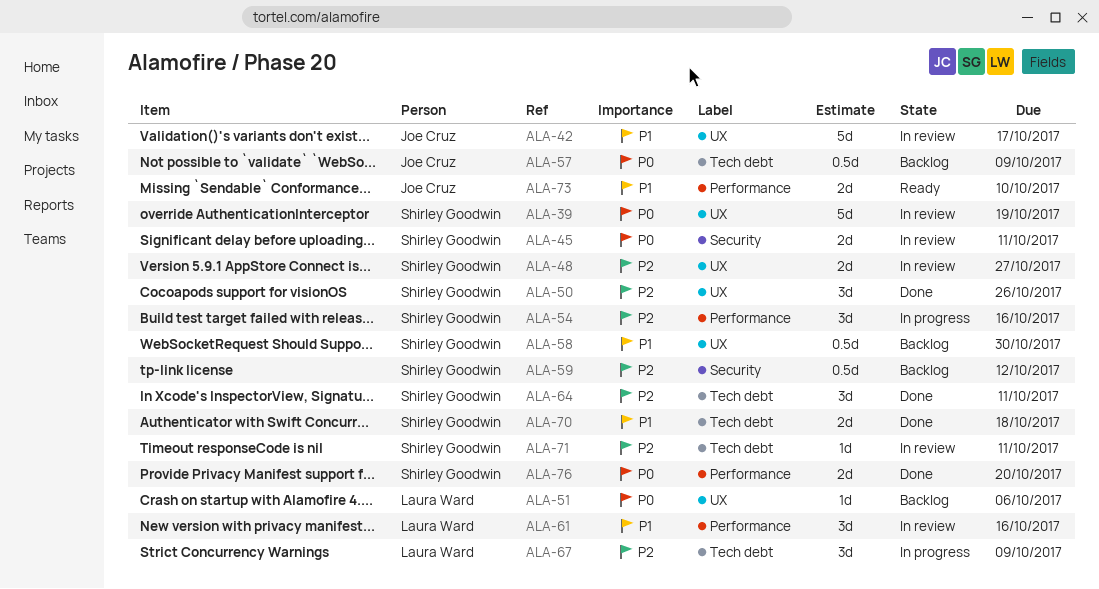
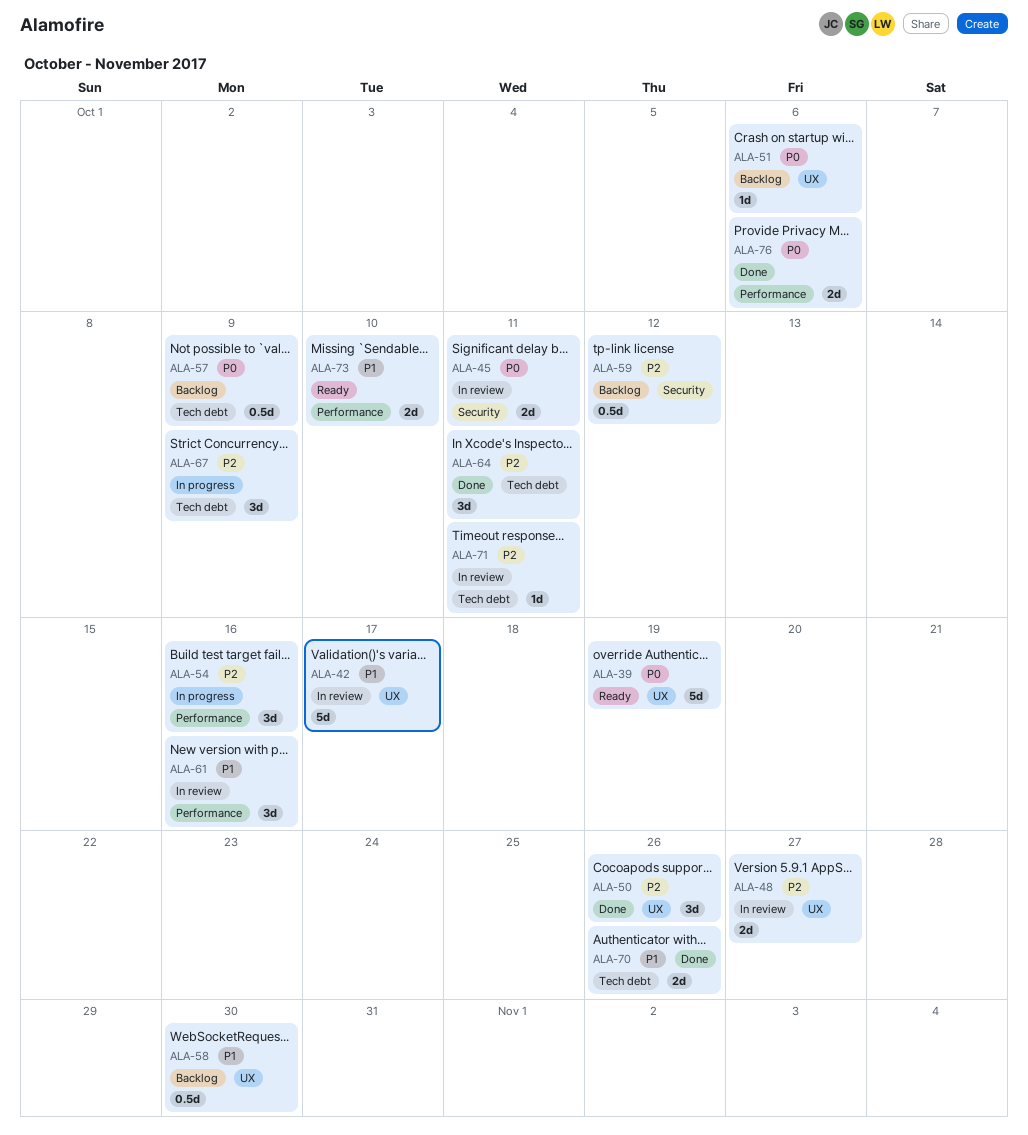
ALA-39, status: In review -> Ready
ALA-70, due: Oct 18 -> Oct 26
ALA-76, due: Oct 20 -> Oct 6

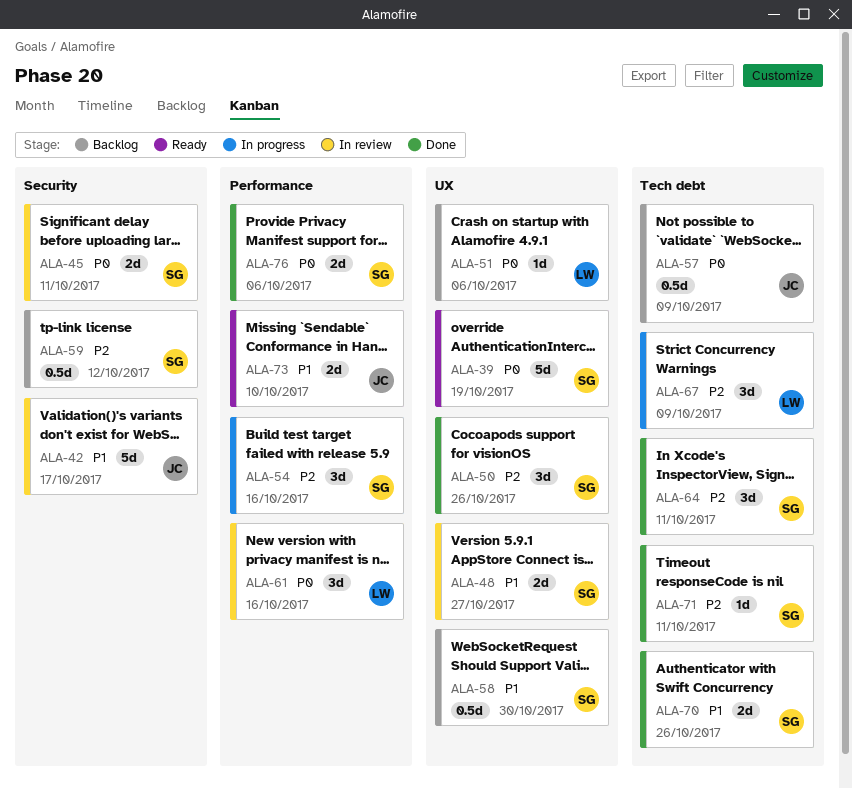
ALA-42, label: UX -> Security
ALA-48, priority: P2 -> P1
ALA-61, priority: P1 -> P0
ALA-71, status: In review -> Done

